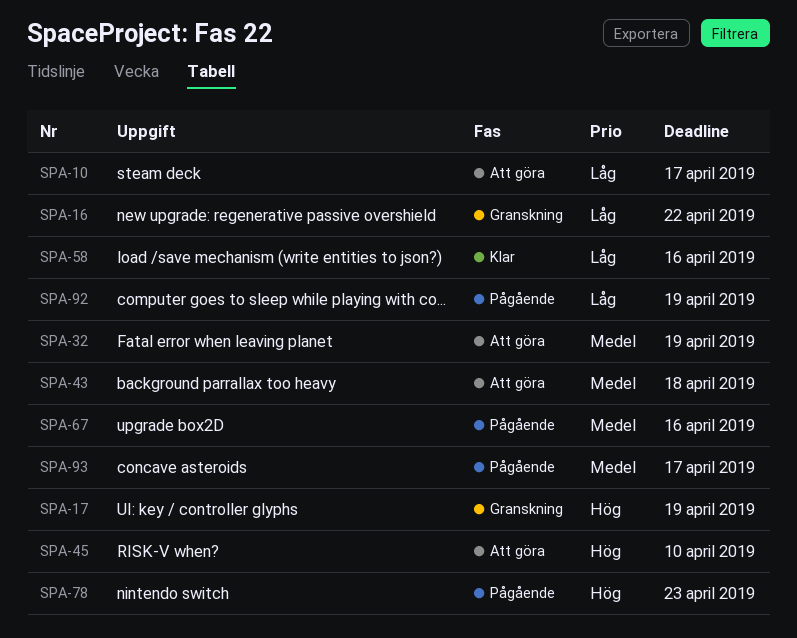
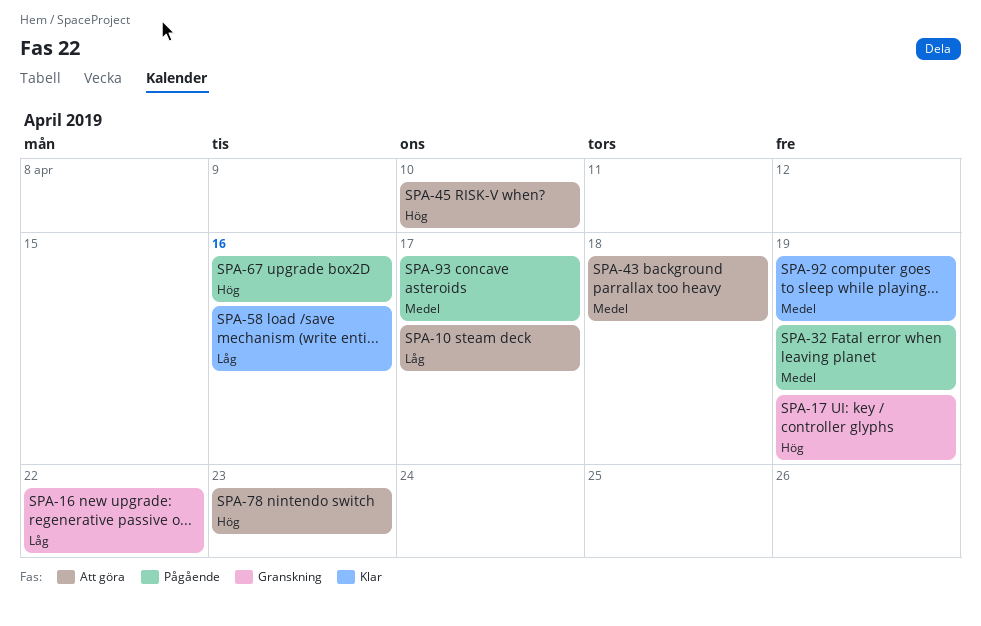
SPA-32, status: Att göra -> Pågående
SPA-67, priority: Medel -> Hög
SPA-78, status: Pågående -> Att göra
SPA-92, status: Pågående -> Klar
SPA-92, priority: Låg -> Medel

